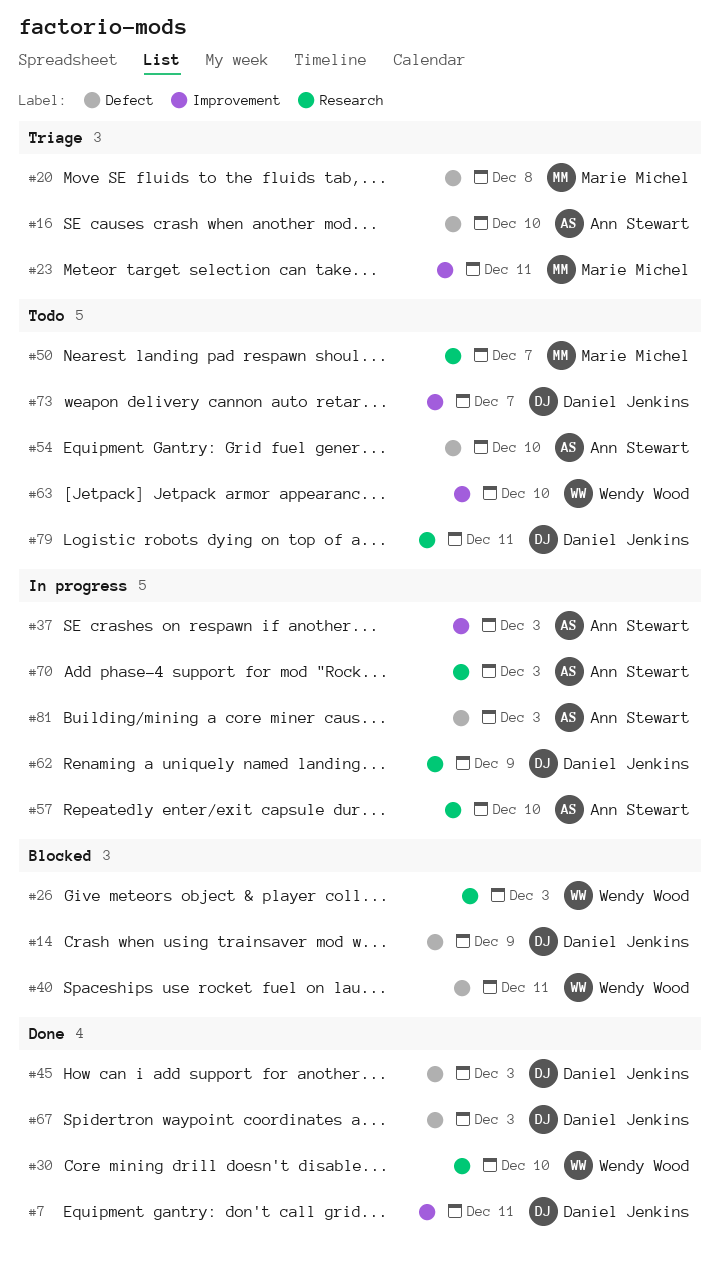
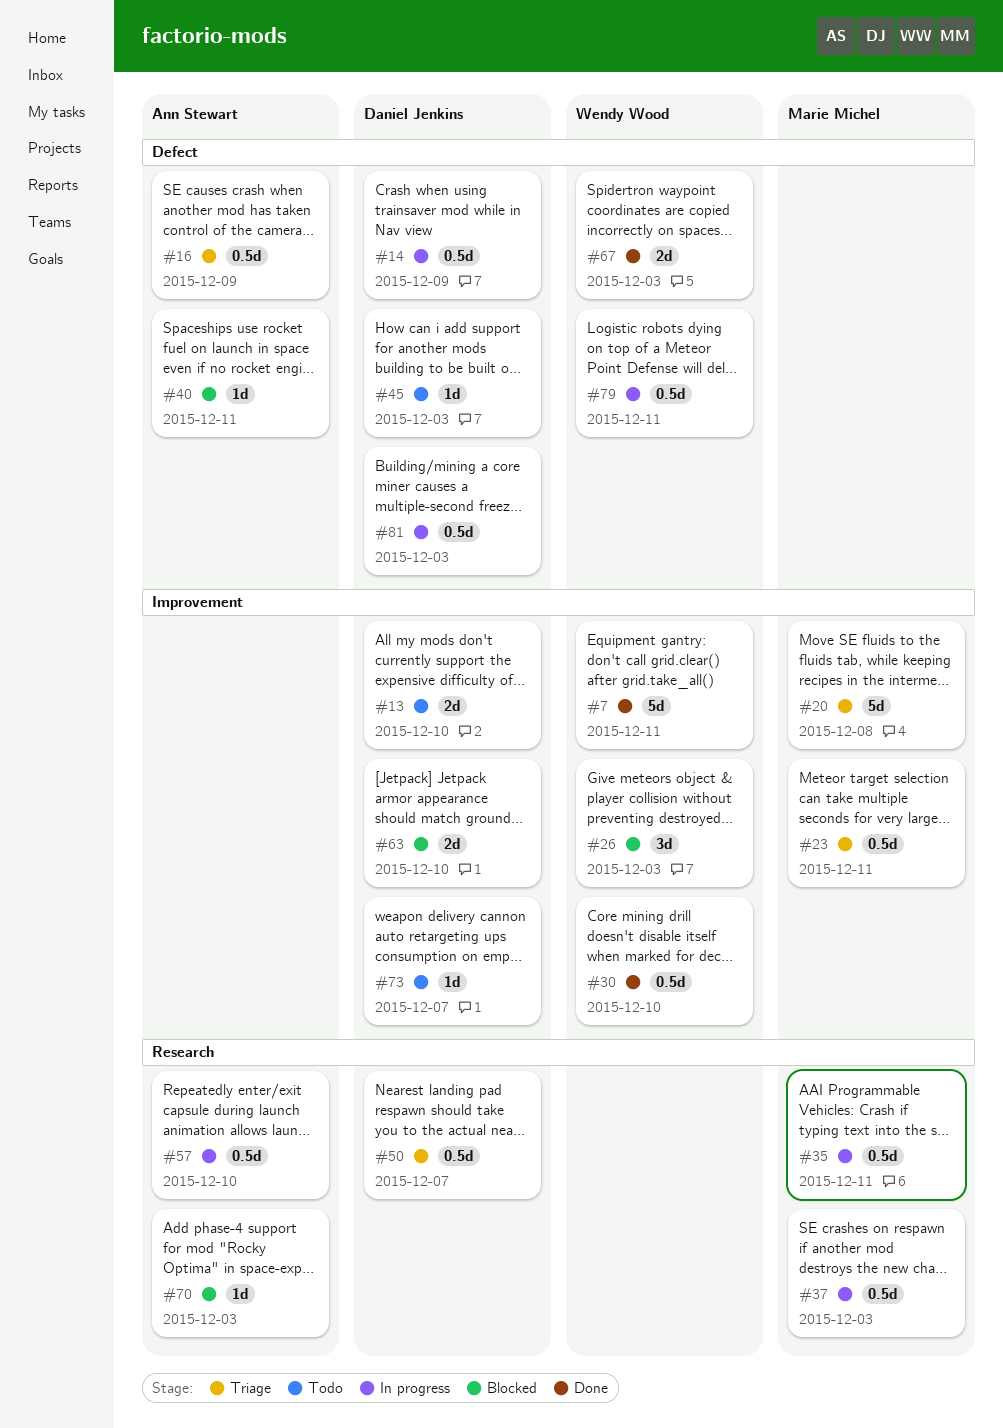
#7, owner: Daniel Jenkins -> Wendy Wood
#13: none -> present
#14, status: Blocked -> In progress
#16, due: Dec 10 -> Dec 9
#20, label: Defect -> Improvement
#26, label: Research -> Improvement
#30, label: Research -> Improvement
#35: none -> present
#37, owner: Ann Stewart -> Marie Michel
#37, label: Improvement -> Research
#40, owner: Wendy Wood -> Ann Stewart
#45, status: Done -> Todo
#50, status: Todo -> Triage
#50, owner: Marie Michel -> Daniel Jenkins
#54: present -> none
#62: present -> none
#63, status: Todo -> Blocked
#63, owner: Wendy Wood -> Daniel Jenkins
#67, owner: Daniel Jenkins -> Wendy Wood
#70, status: In progress -> Blocked
#79, status: Todo -> In progress
#79, owner: Daniel Jenkins -> Wendy Wood
#79, label: Research -> Defect
#81, owner: Ann Stewart -> Daniel Jenkins

